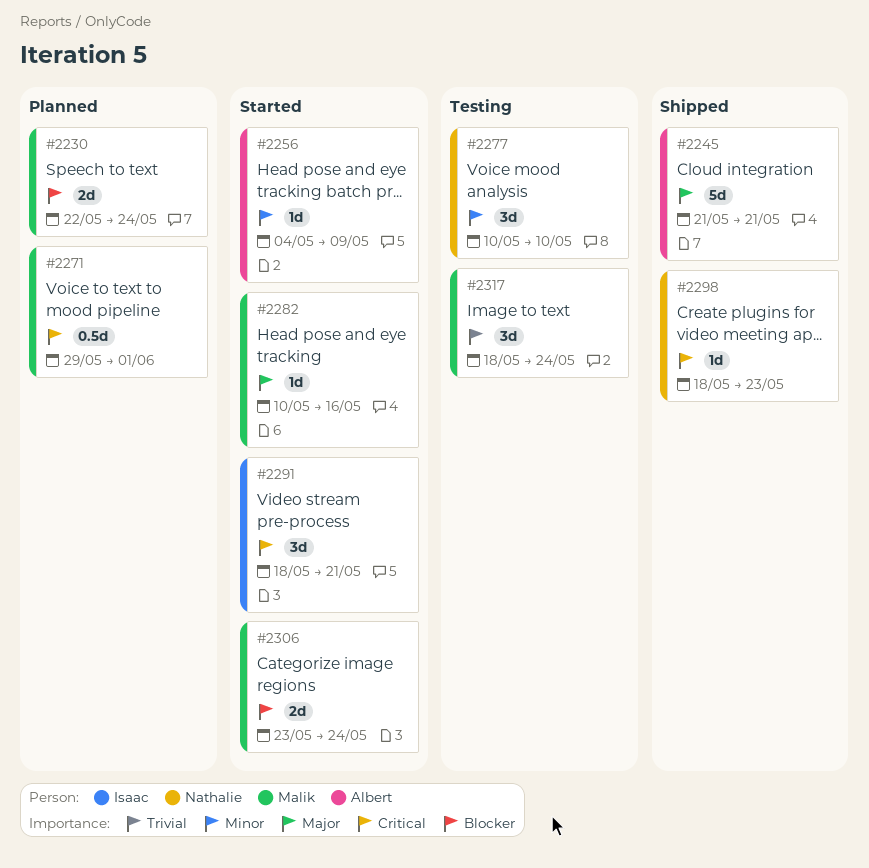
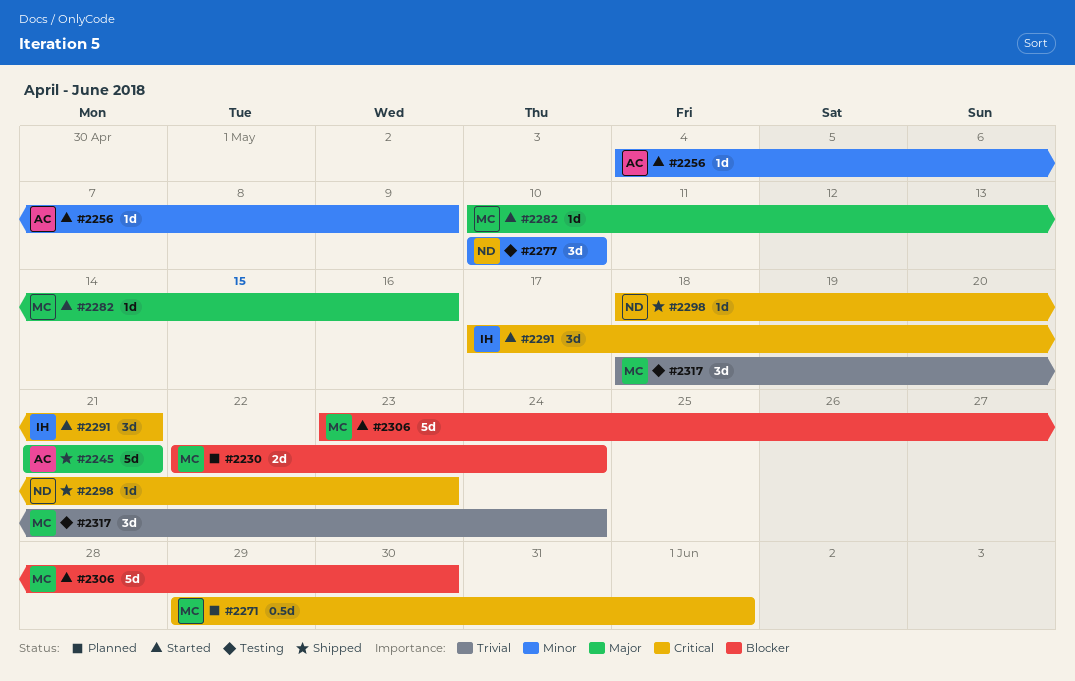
#2291, start: May 18 -> May 17
#2306, estimate: 2d -> 5d
#2306, due: May 24 -> May 30

